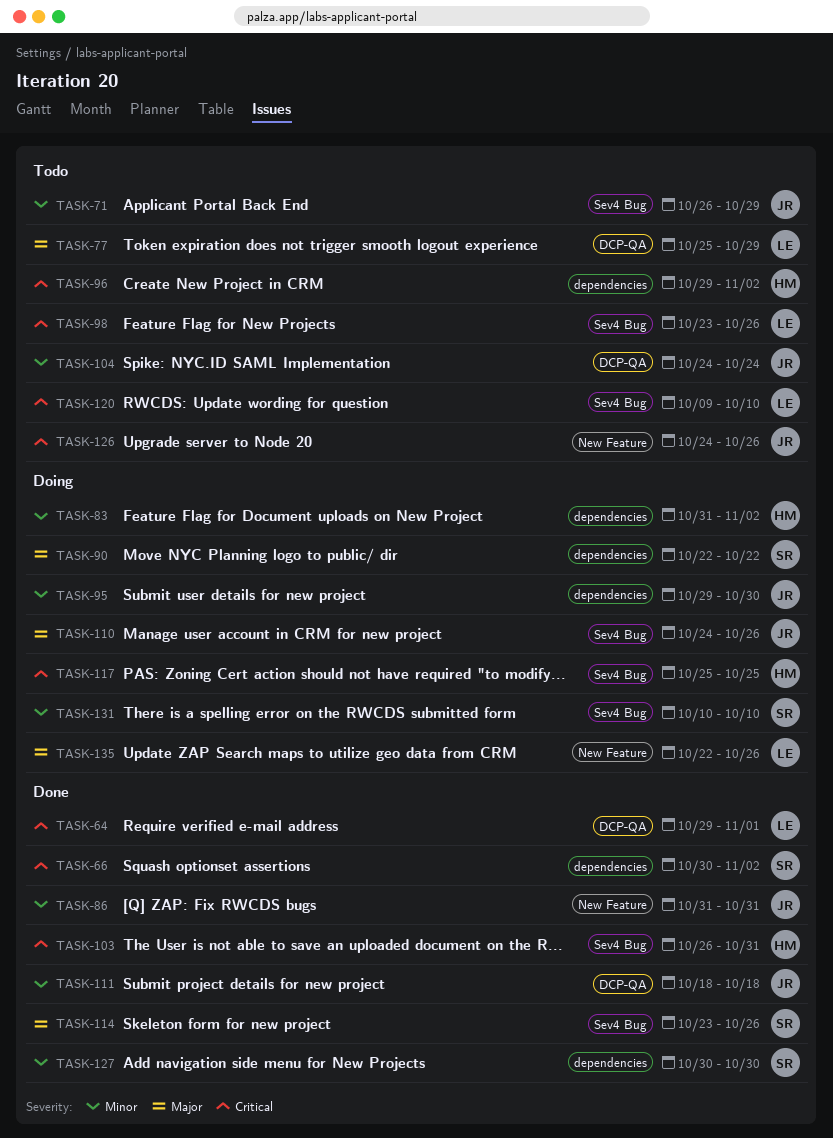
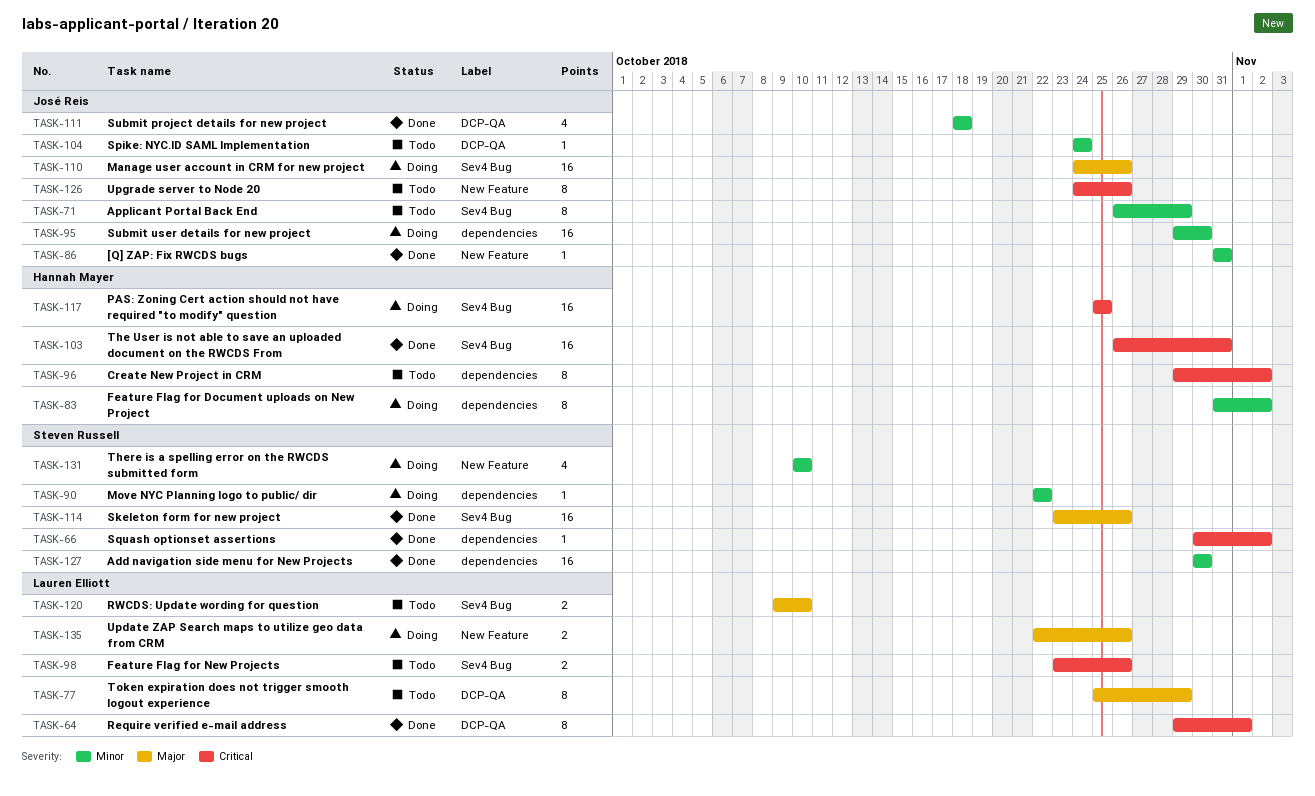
TASK-90, priority: Major -> Minor
TASK-120, priority: Critical -> Major
TASK-131, label: Sev4 Bug -> New Feature

